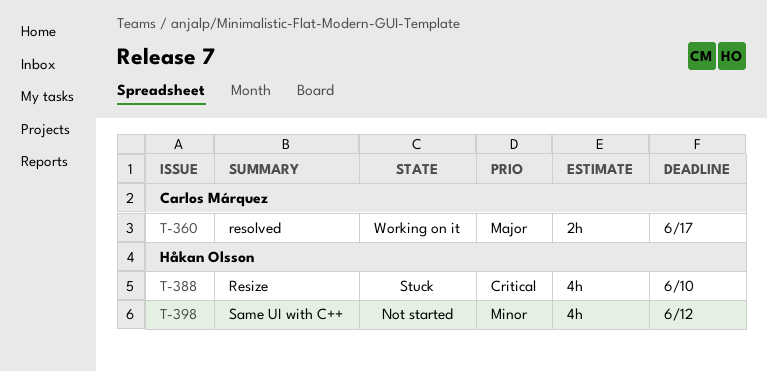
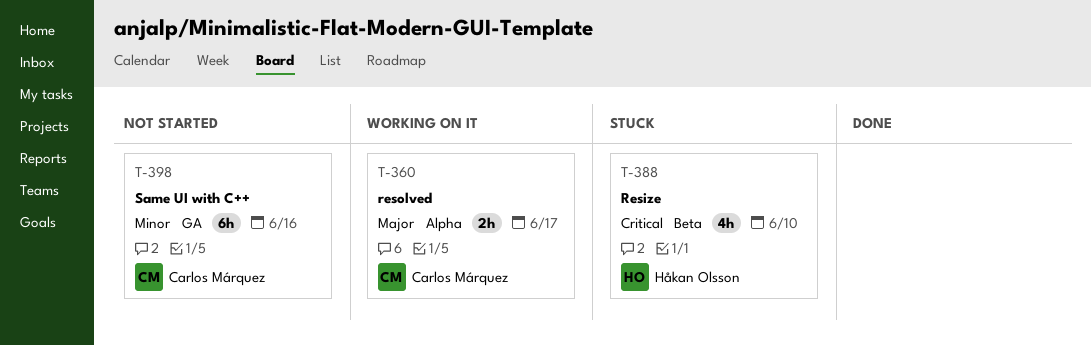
T-398, owner: Håkan Olsson -> Carlos Márquez
T-398, estimate: 4h -> 6h
T-398, due: Jun 12 -> Jun 16

